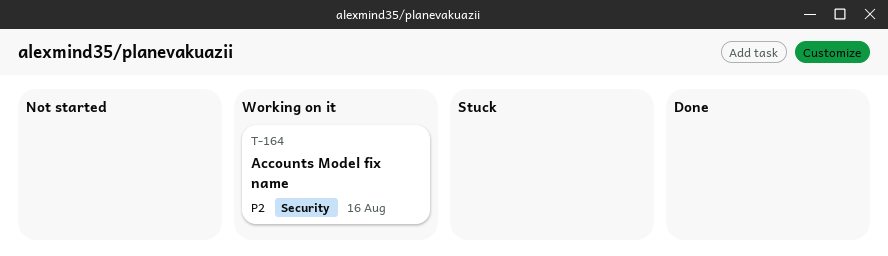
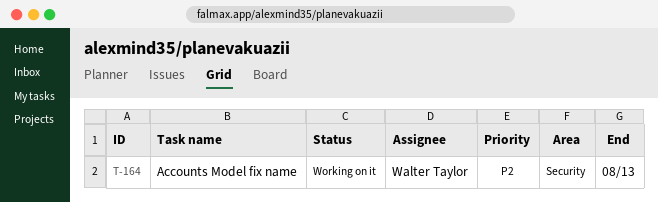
T-164, due: Aug 16 -> Aug 13

